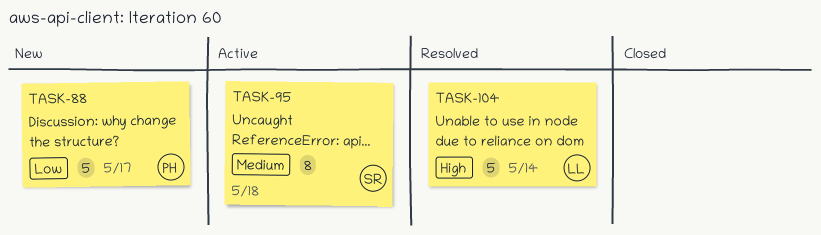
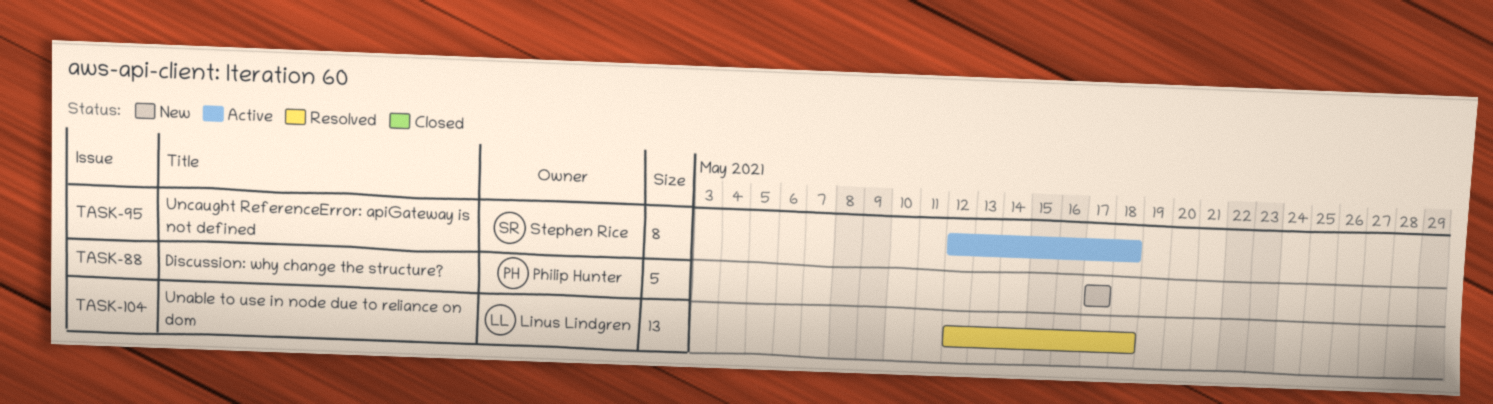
TASK-104, estimate: 5 -> 13
TASK-104, due: May 14 -> May 18

